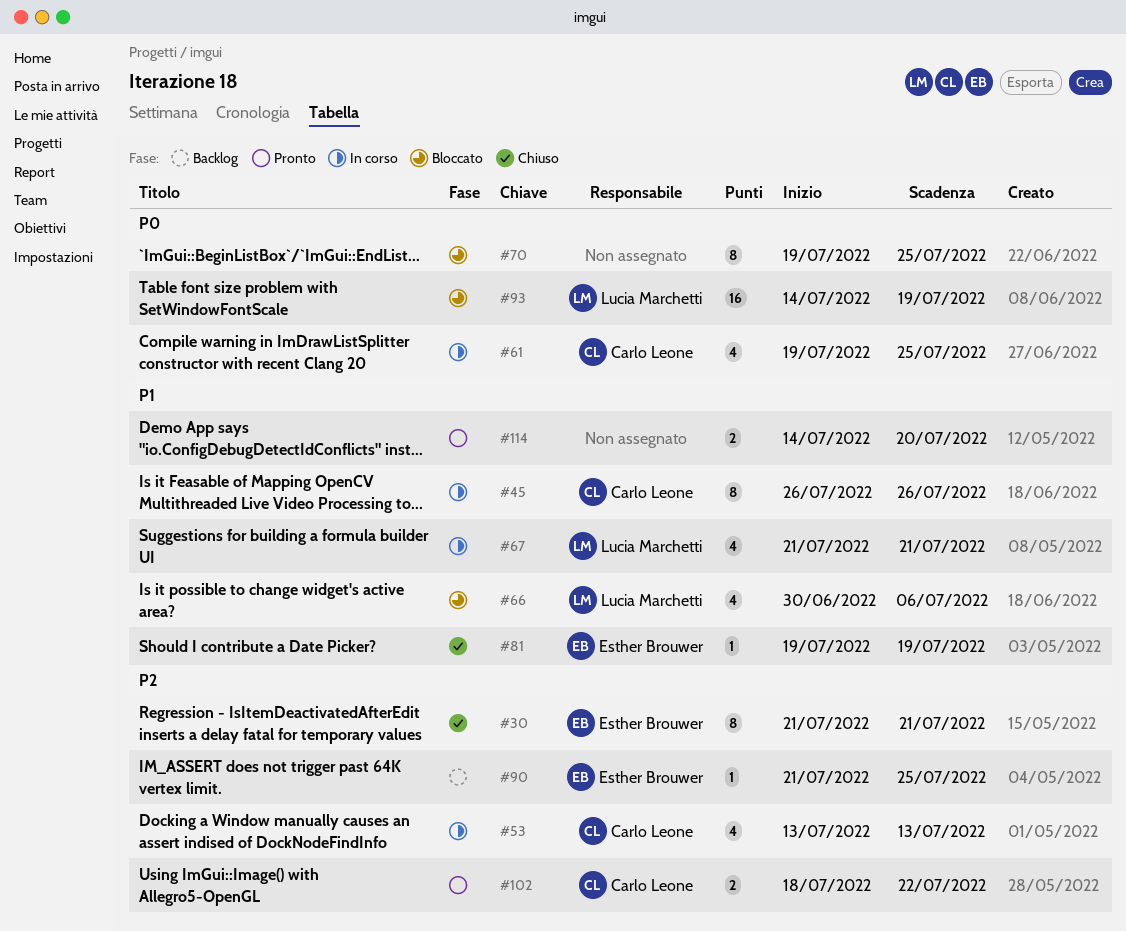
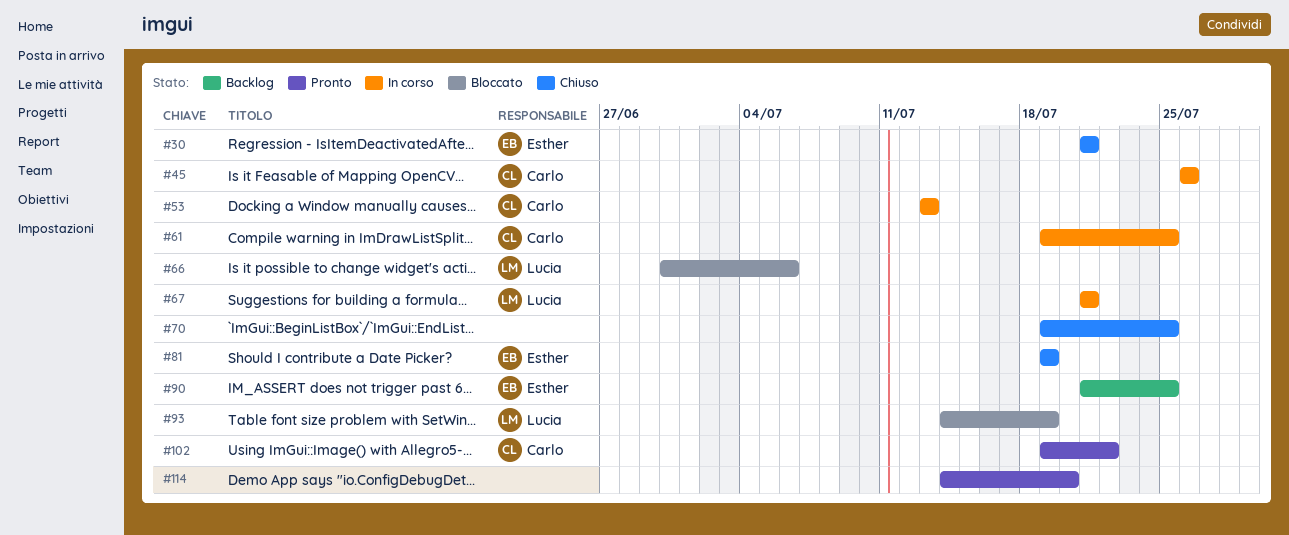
#70, status: Bloccato -> Chiuso
#102, start: Jul 18 -> Jul 19

